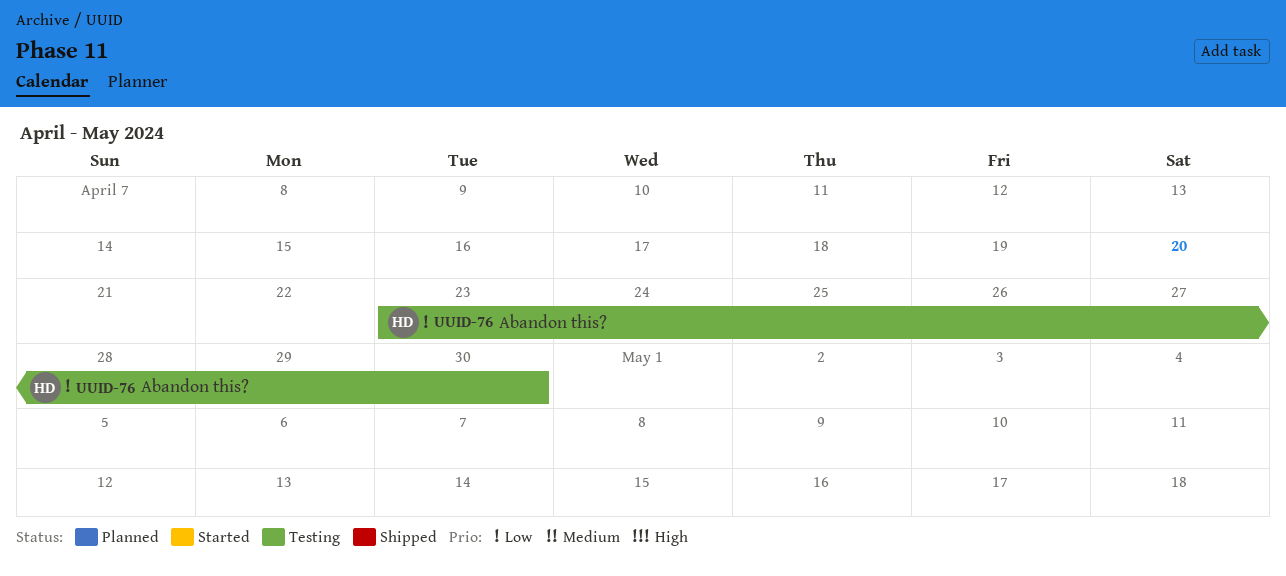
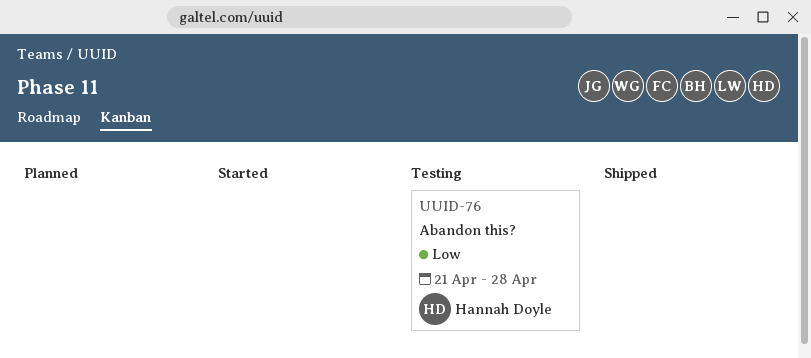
UUID-76, start: Apr 23 -> Apr 21
UUID-76, due: Apr 30 -> Apr 28

